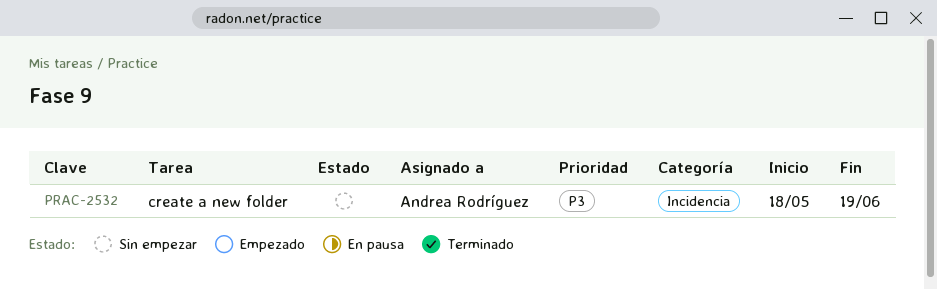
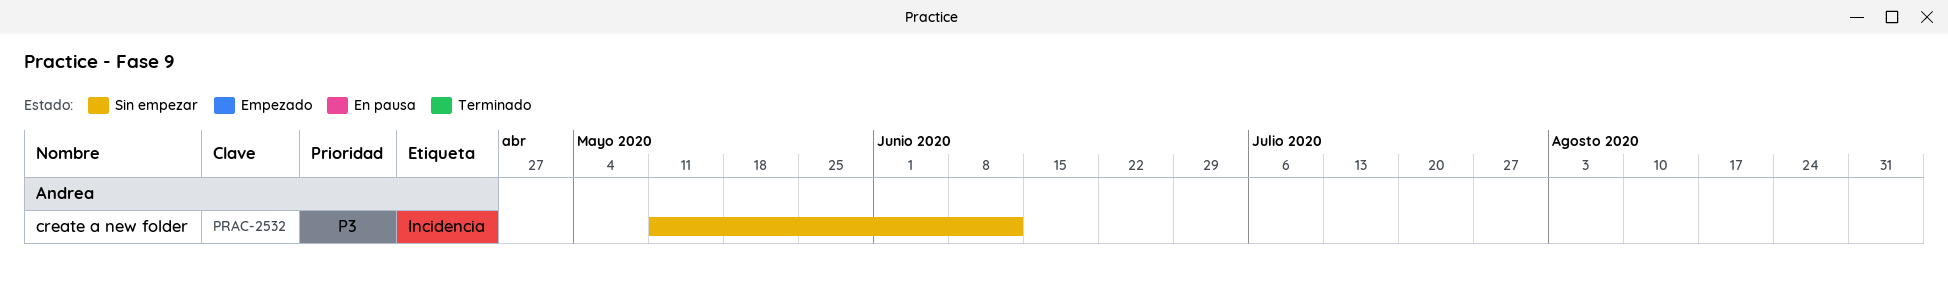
PRAC-2532, start: May 18 -> May 11
PRAC-2532, due: Jun 19 -> Jun 12

